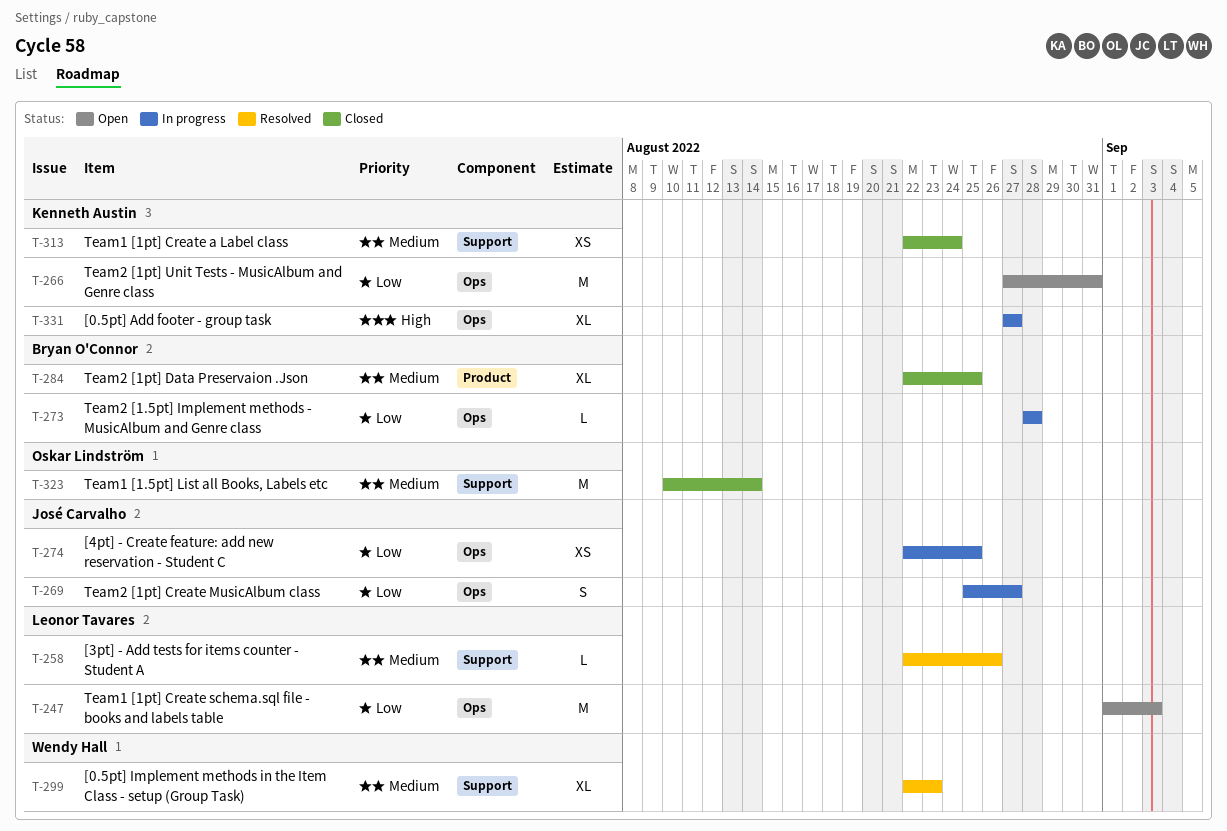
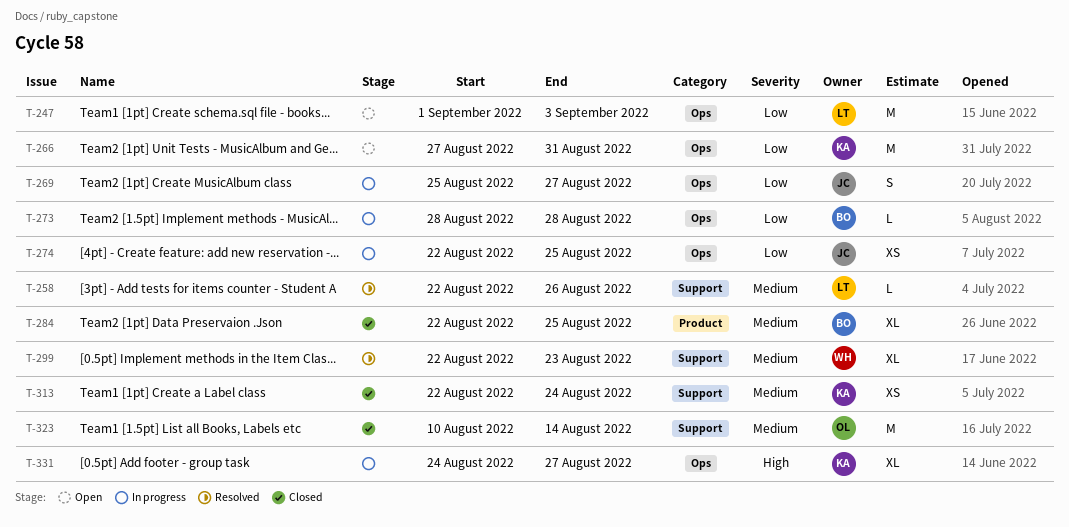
T-331, start: Aug 27 -> Aug 24

